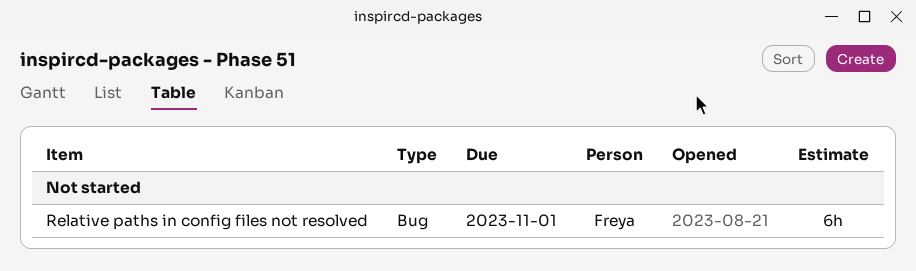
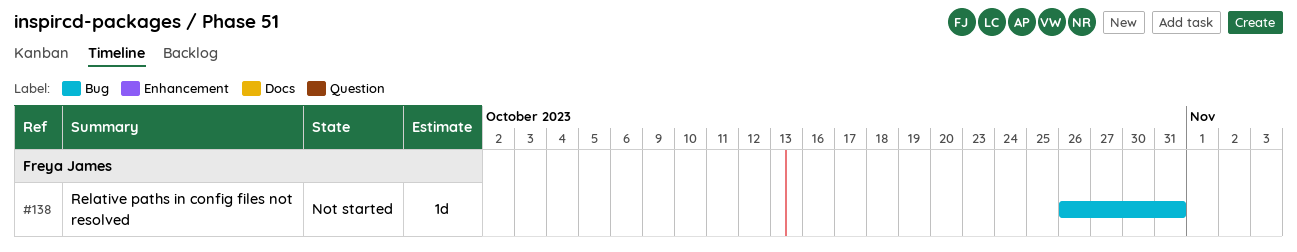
Relative paths in config files not resolved, estimate: 6h -> 1d
Relative paths in config files not resolved, due: Nov 1 -> Oct 31

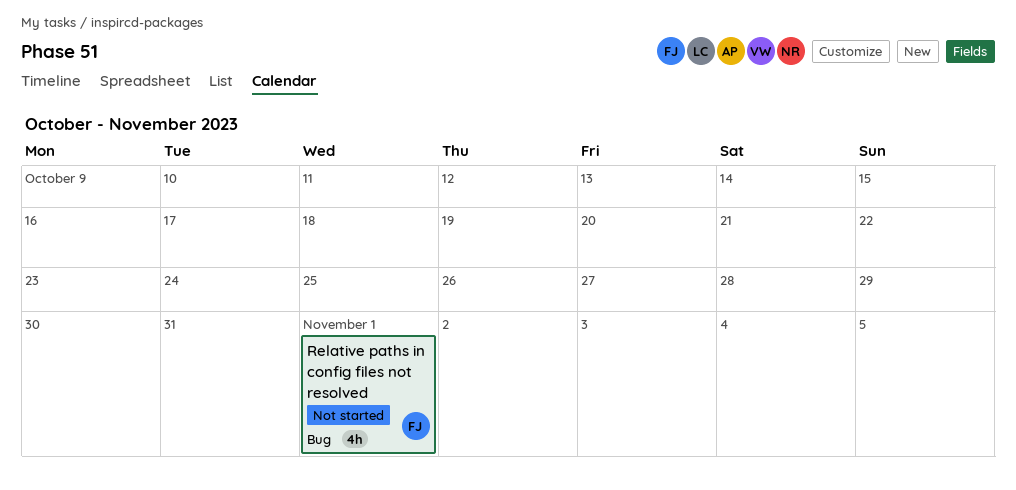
Relative paths in config files not resolved, estimate: 1d -> 4h
Relative paths in config files not resolved, due: Oct 31 -> Nov 1

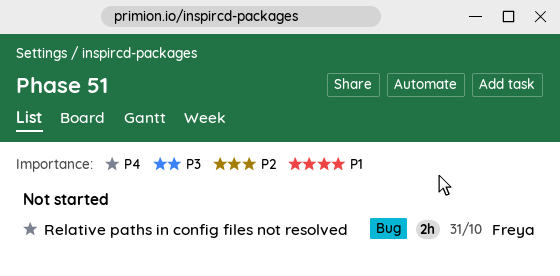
Relative paths in config files not resolved, estimate: 4h -> 2h
Relative paths in config files not resolved, due: Nov 1 -> Oct 31

